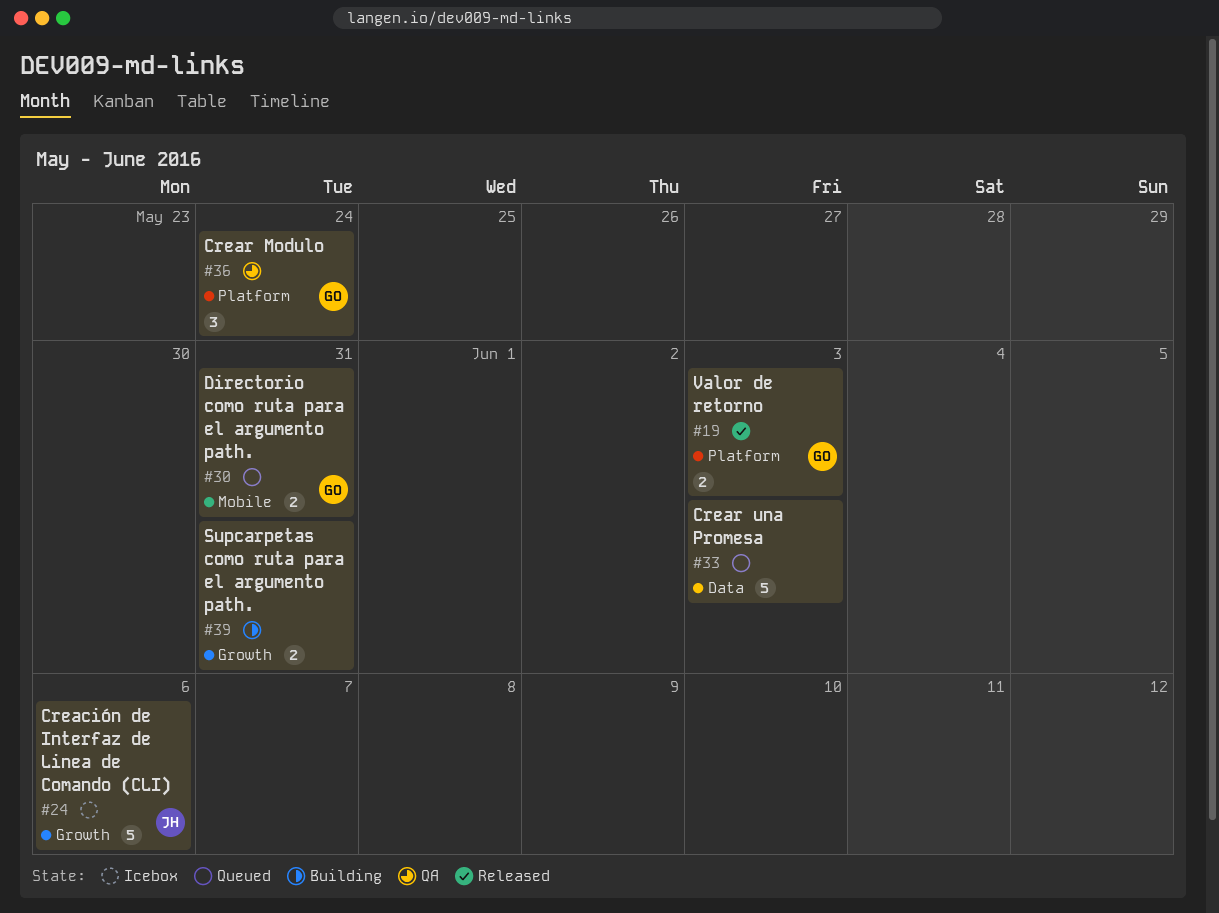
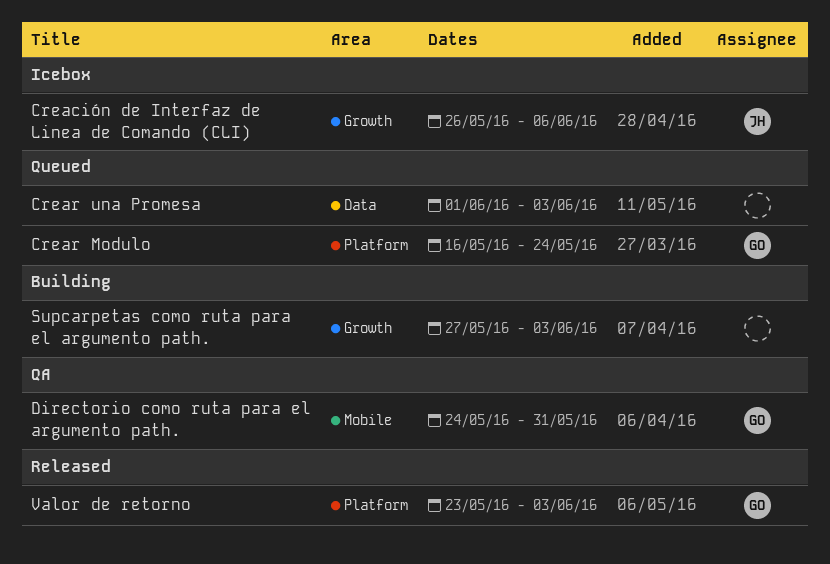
Crear Modulo, status: QA -> Queued
Directorio como ruta para el argumento path., status: Queued -> QA
Supcarpetas como ruta para el argumento path., due: May 31 -> Jun 3

